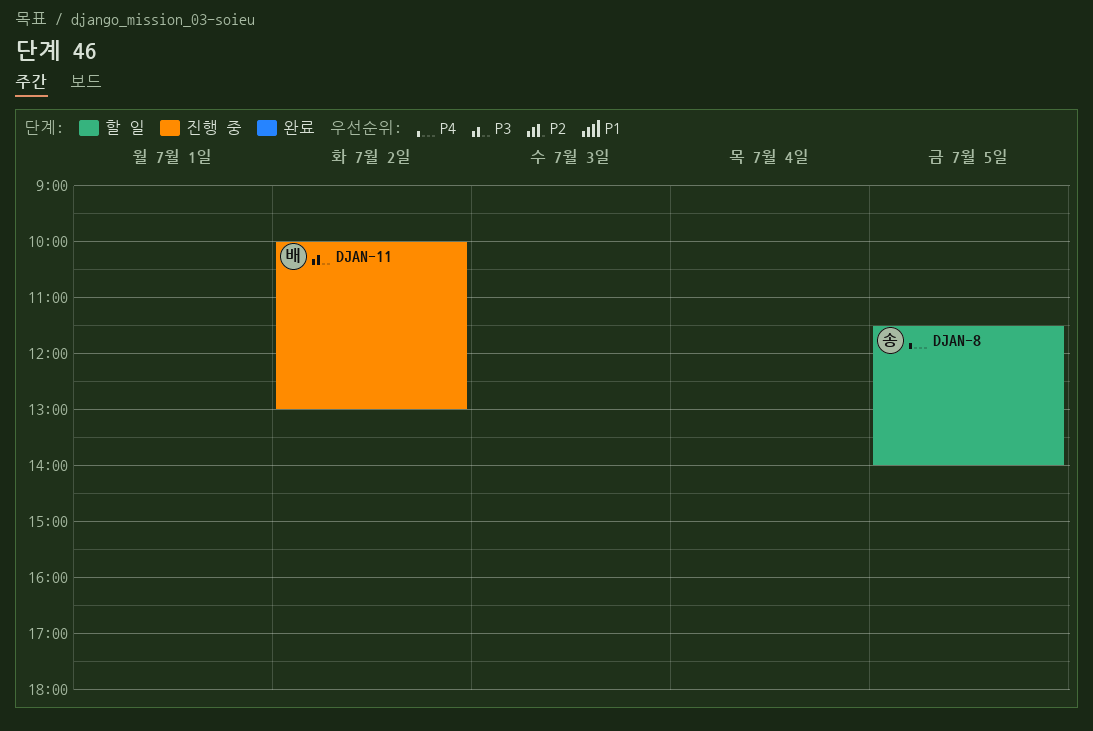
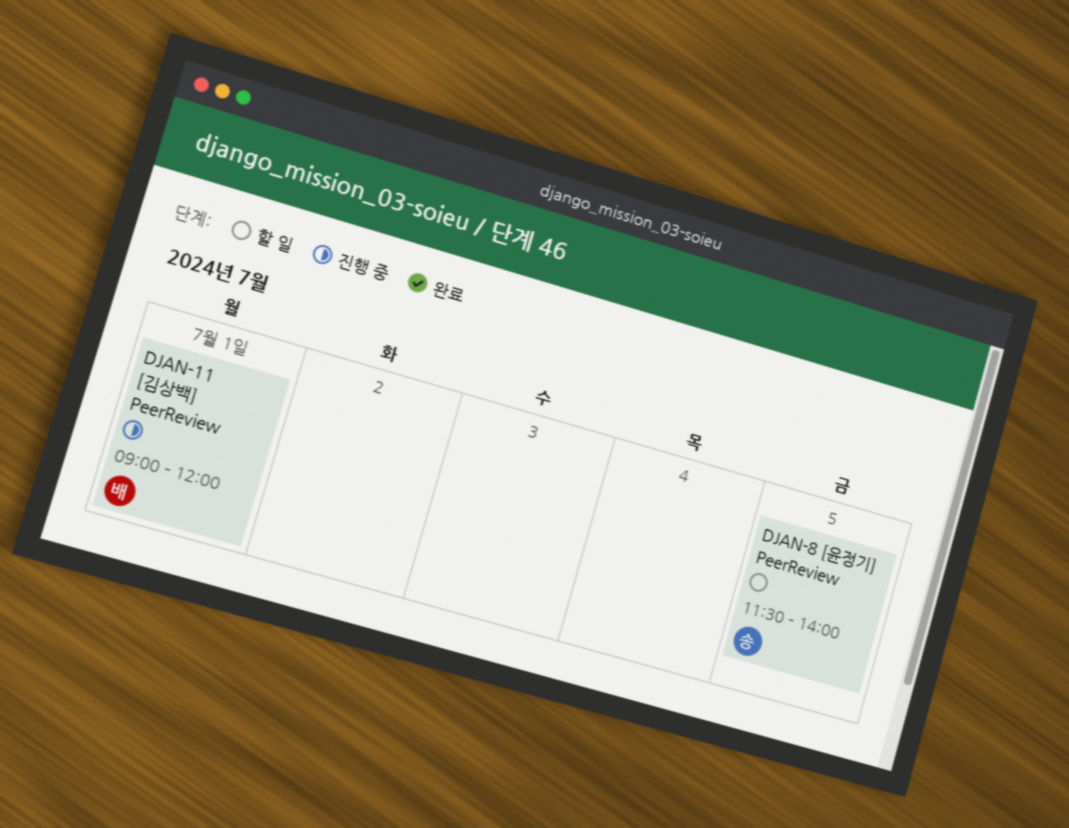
DJAN-11, day: Jul 2 -> Jul 1
DJAN-11, begins: 10:00 -> 09:00
DJAN-11, ends: 13:00 -> 12:00

